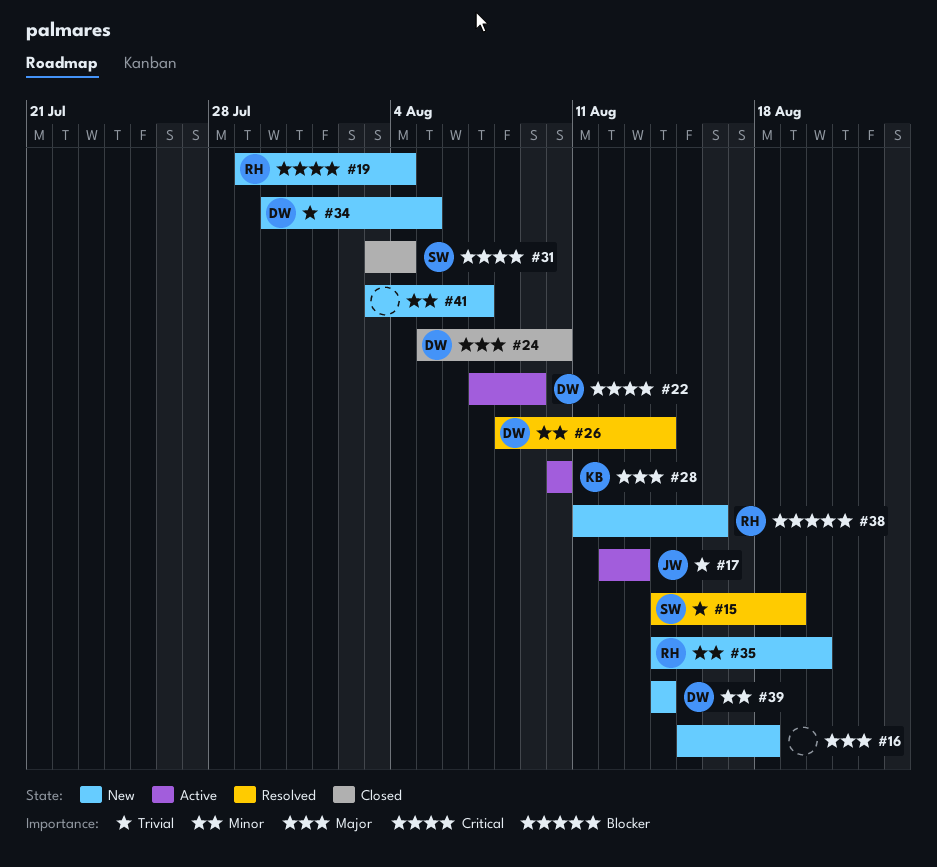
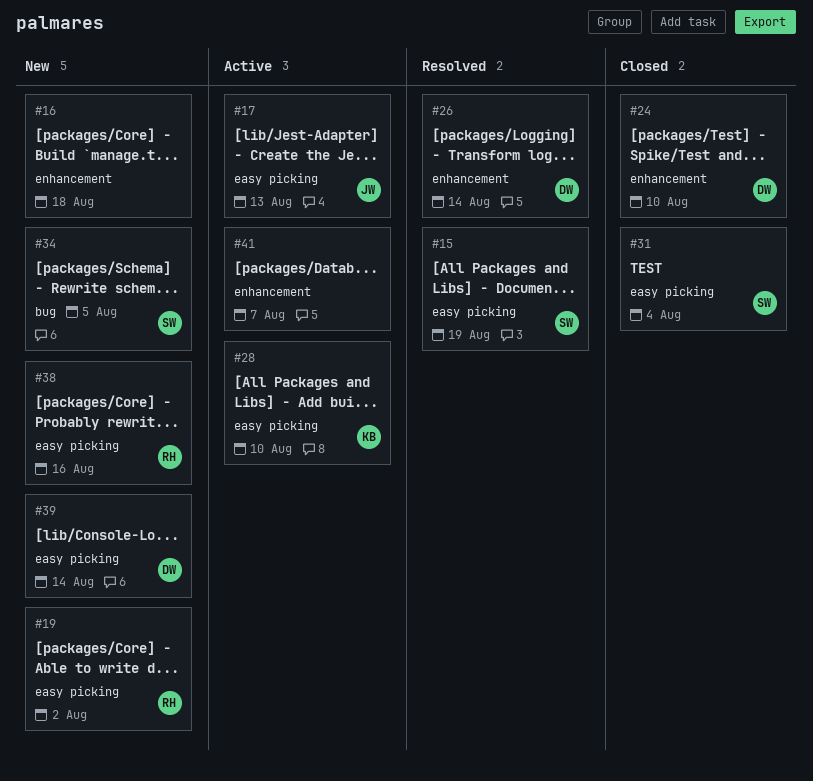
#19, due: Aug 4 -> Aug 2
#22: present -> none
#34, owner: DW -> SW
#35: present -> none
#41, status: New -> Active

